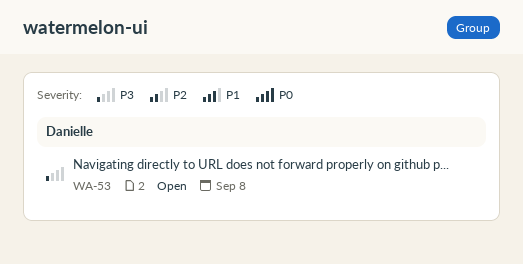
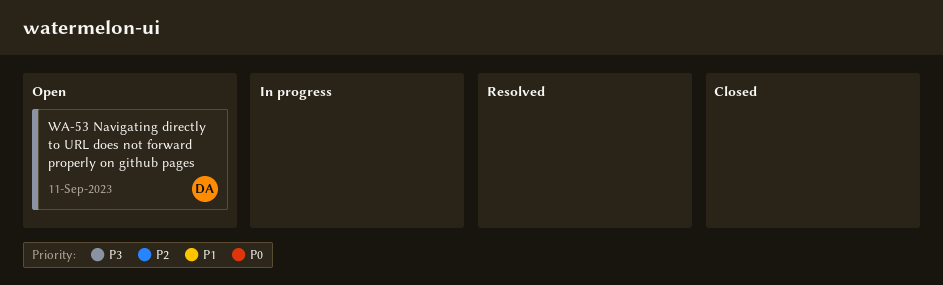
WA-53, due: Sep 8 -> Sep 11

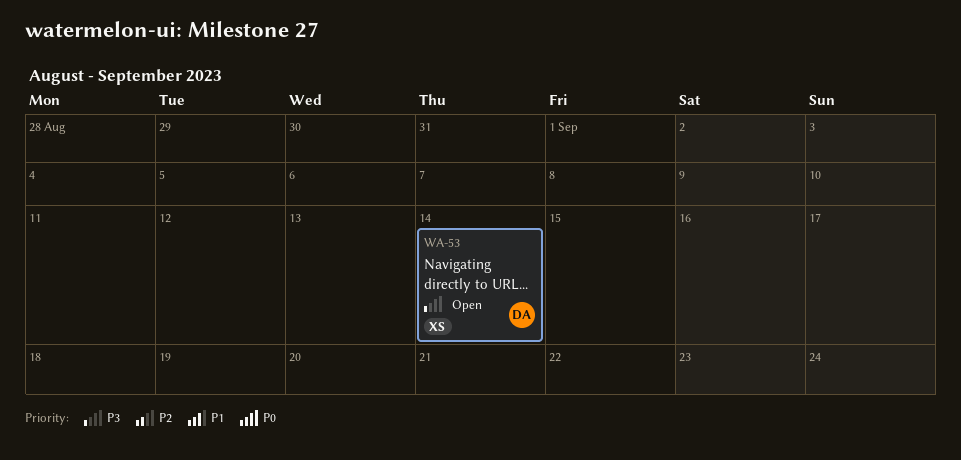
WA-53, due: Sep 11 -> Sep 14

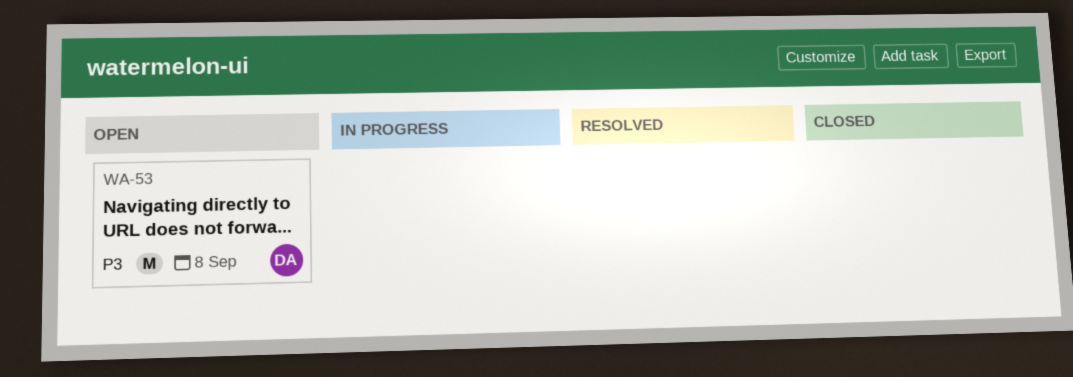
WA-53, estimate: XS -> M
WA-53, due: Sep 14 -> Sep 8

